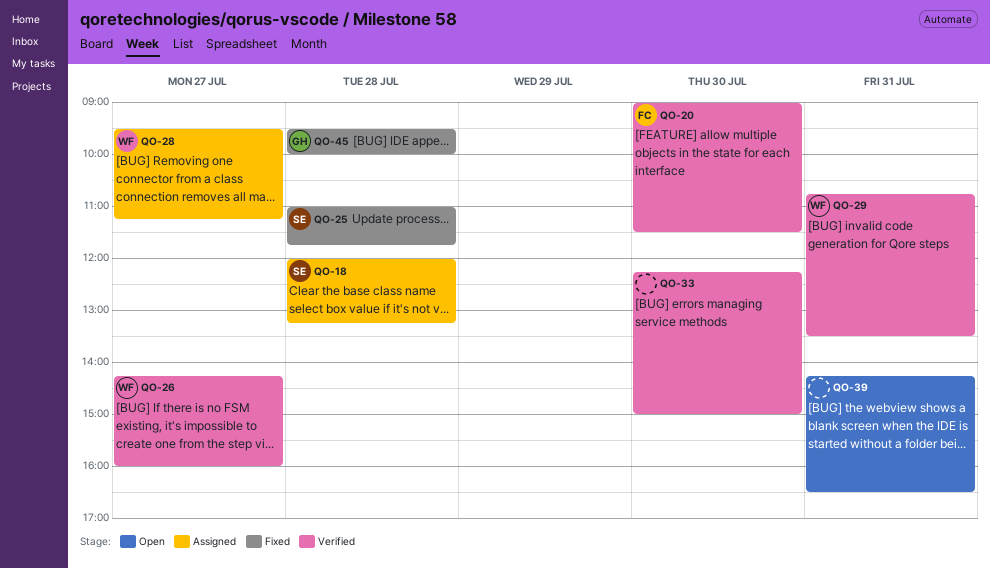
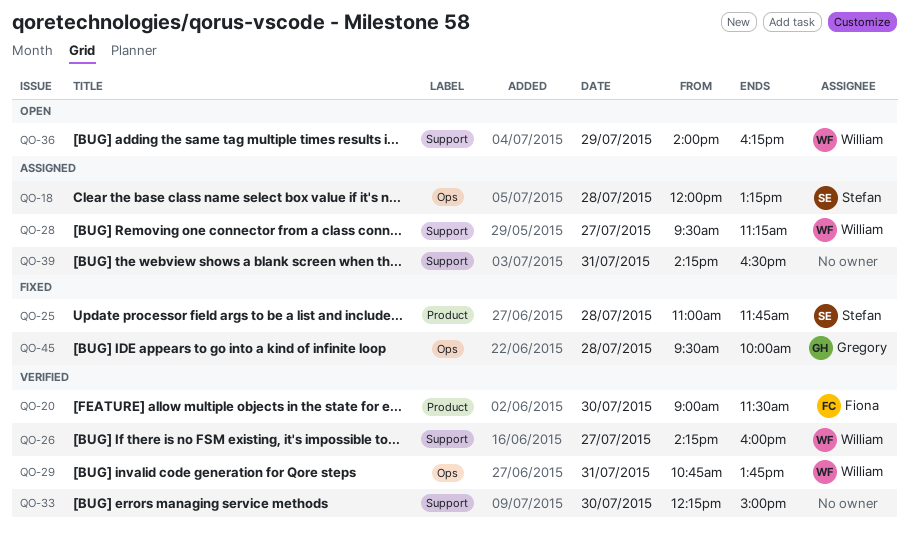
QO-29, ends: 13:30 -> 13:45
QO-36: none -> present
QO-39, status: Open -> Assigned

